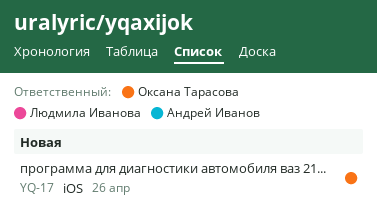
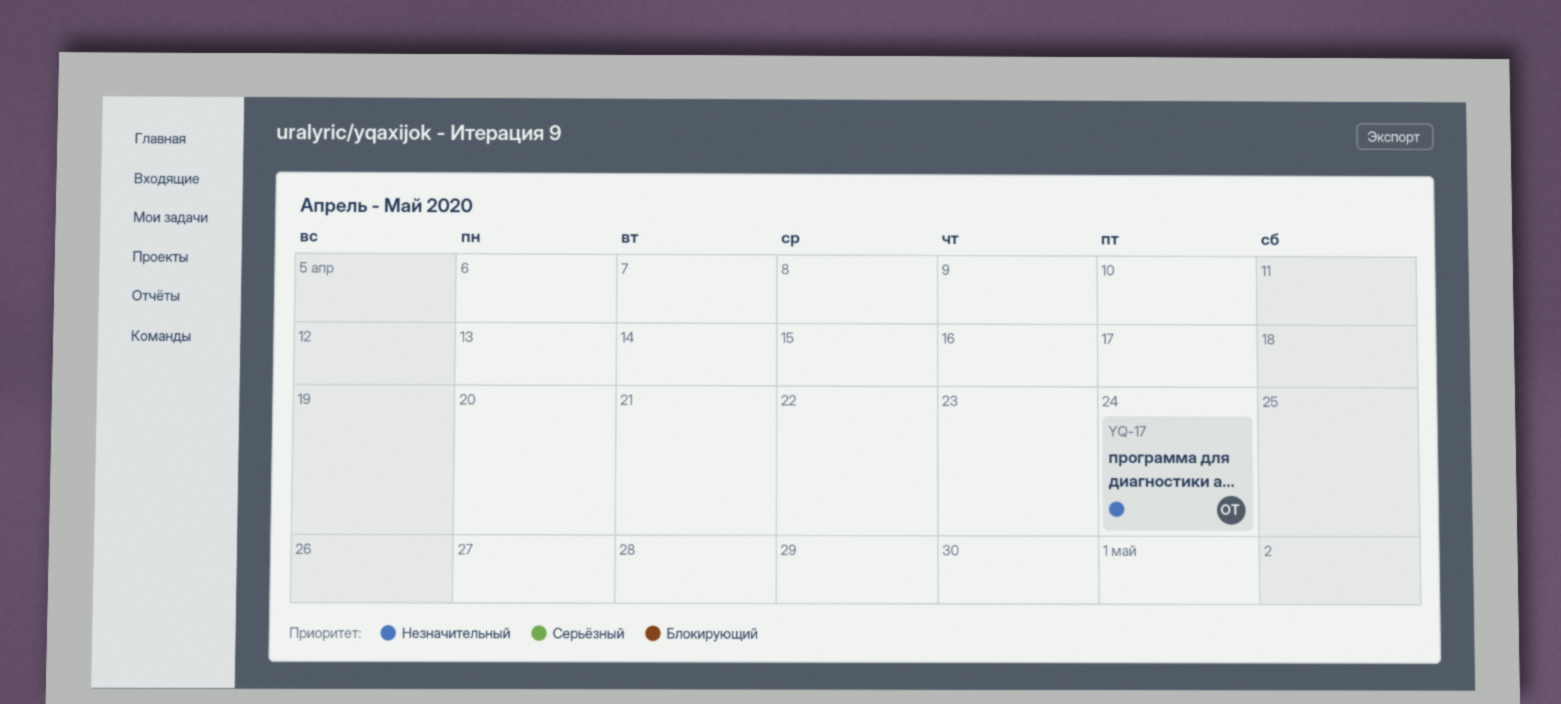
YQ-17, due: Apr 26 -> Apr 24

